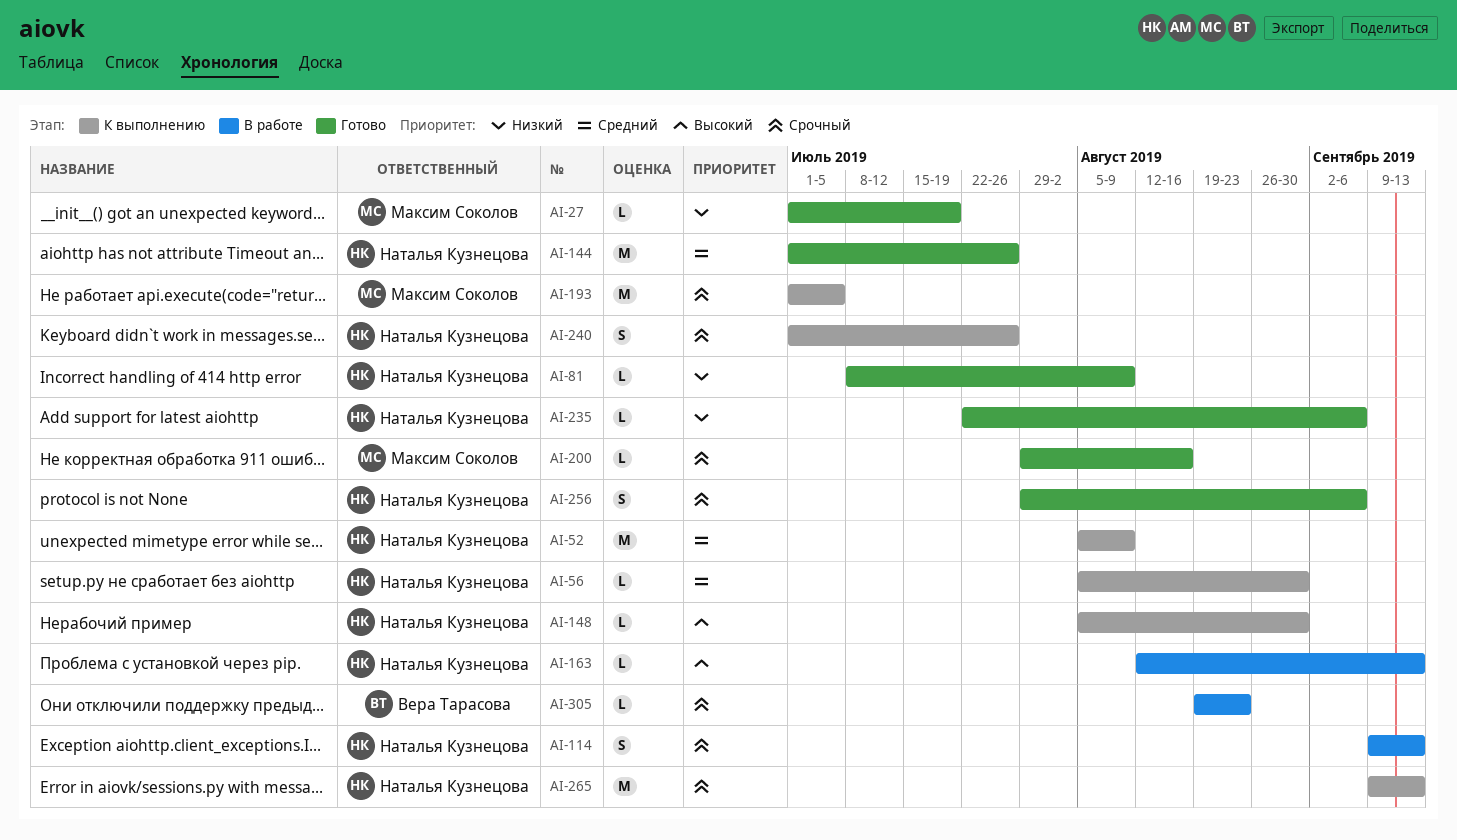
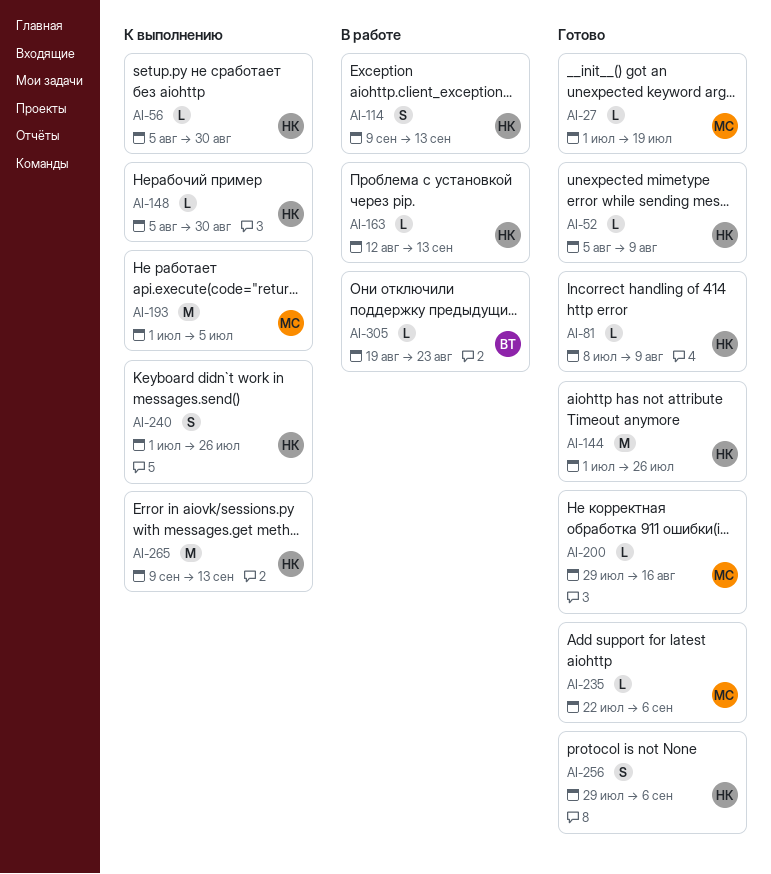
AI-52, status: К выполнению -> Готово
AI-52, estimate: M -> L
AI-235, owner: Наталья Кузнецова -> Максим Соколов

